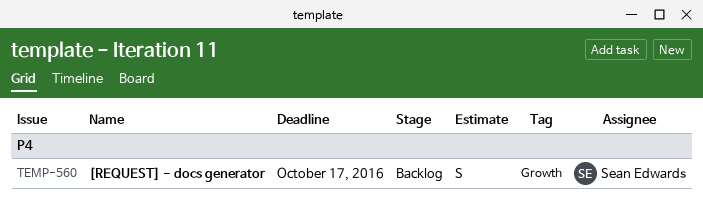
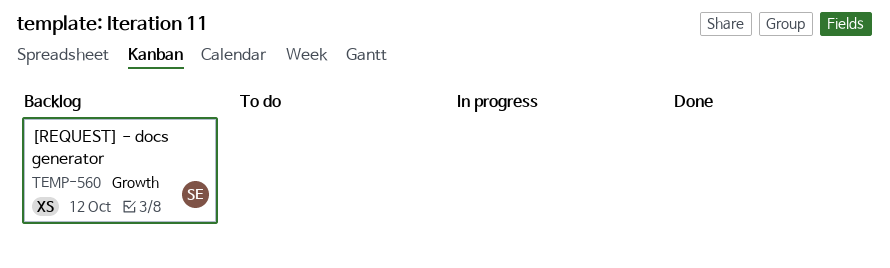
TEMP-560, estimate: S -> XS
TEMP-560, due: Oct 17 -> Oct 12

